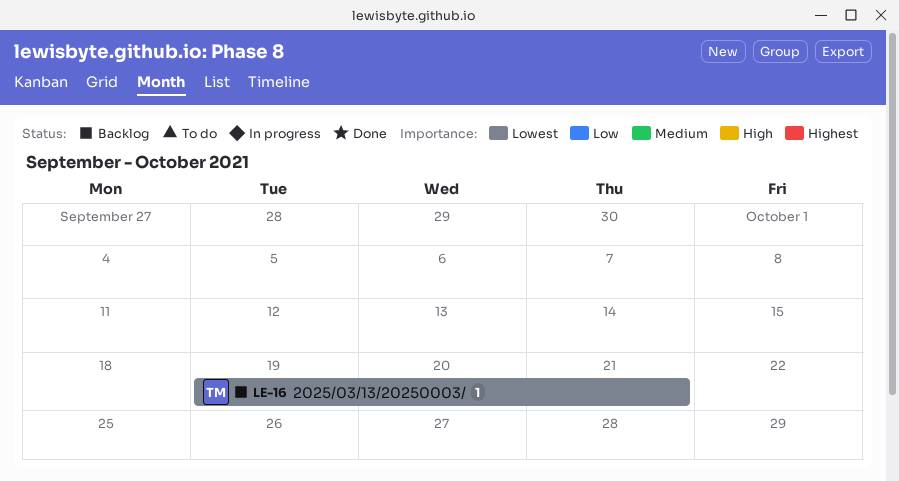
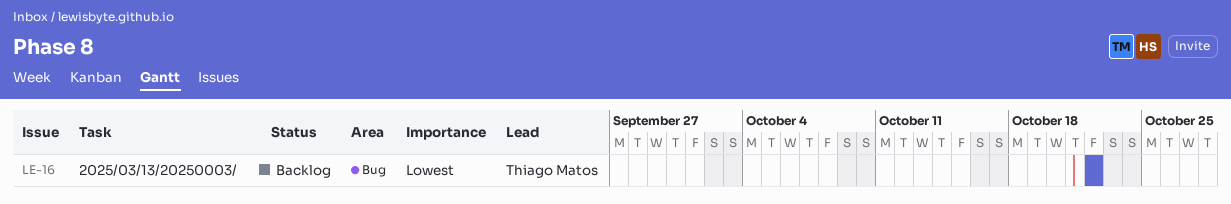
LE-16, start: Oct 19 -> Oct 22
LE-16, due: Oct 21 -> Oct 22

